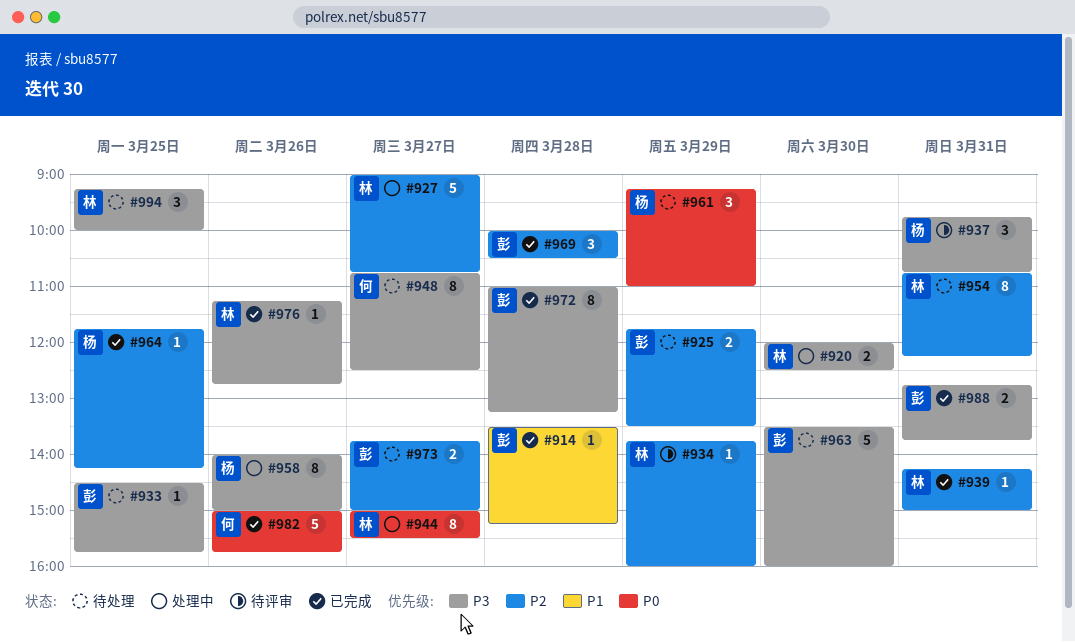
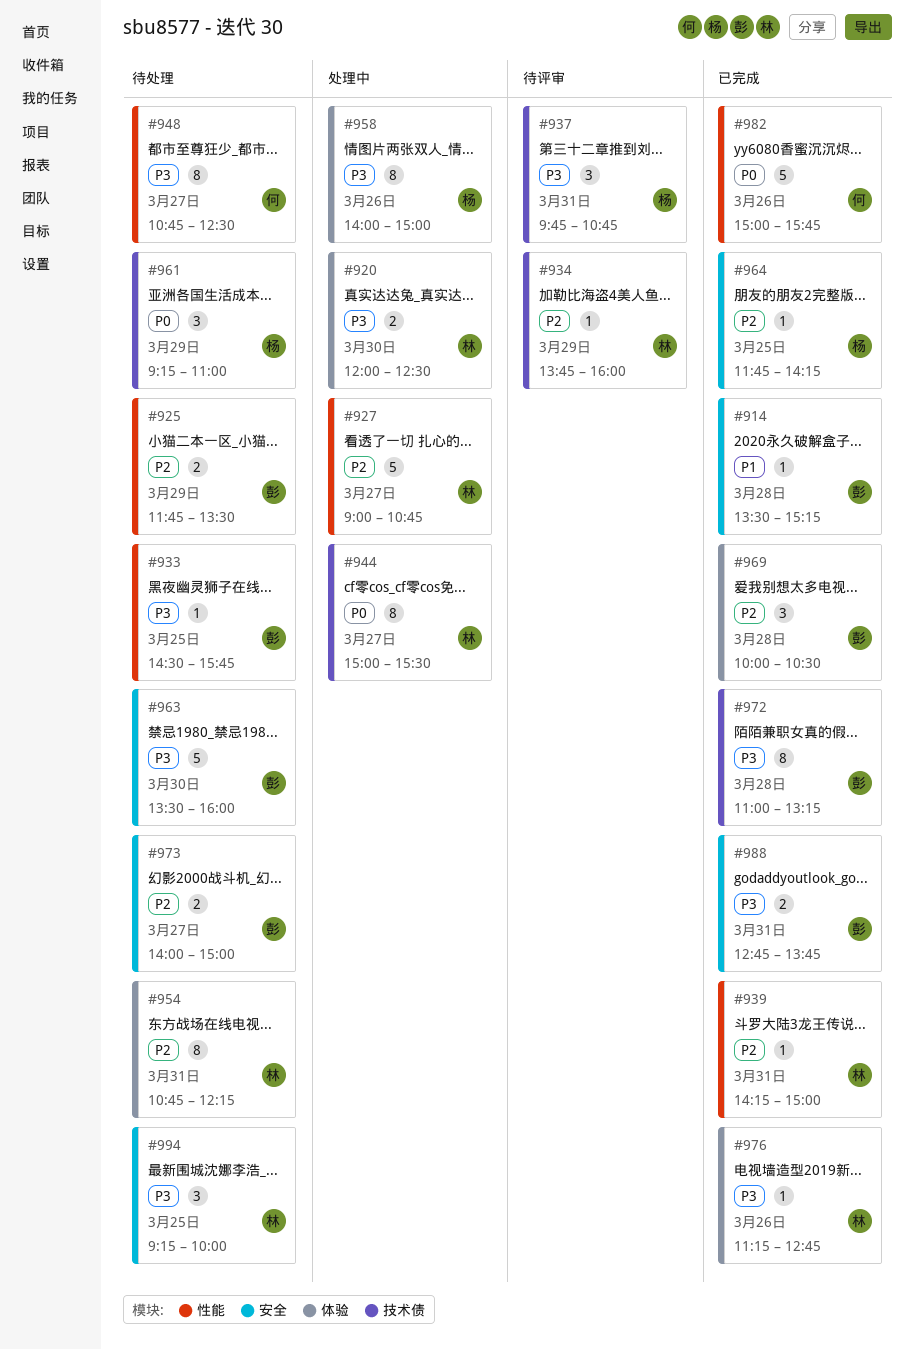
#973, begins: 13:45 -> 14:00

